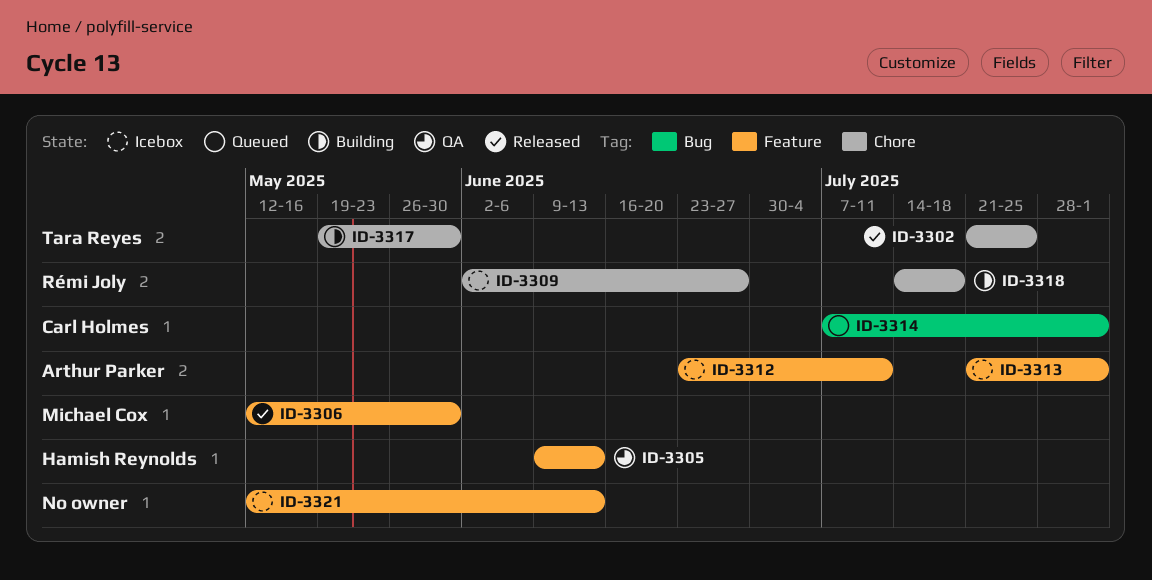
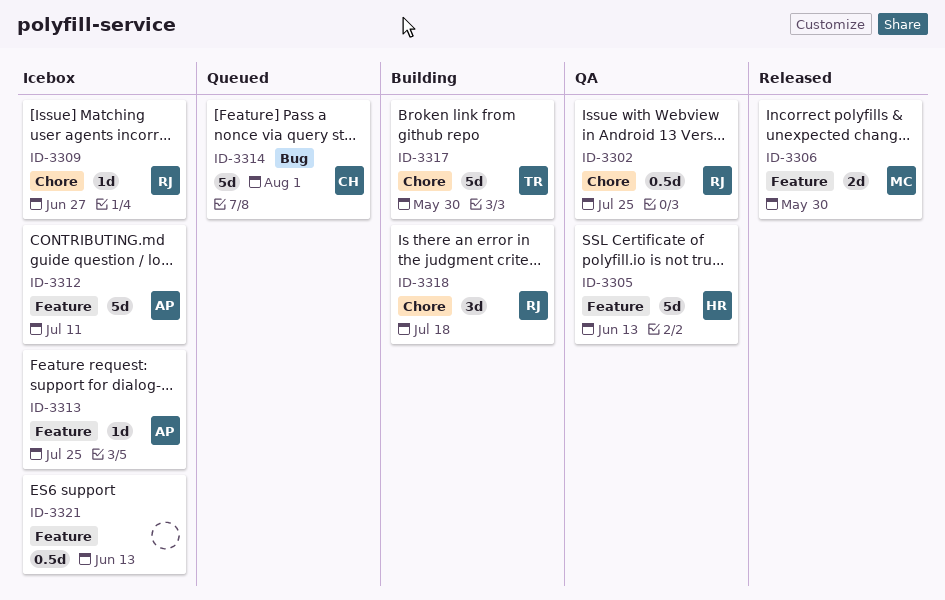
ID-3302, status: Released -> QA
ID-3302, owner: Tara Reyes -> Rémi Joly
ID-3313, due: Aug 1 -> Jul 25

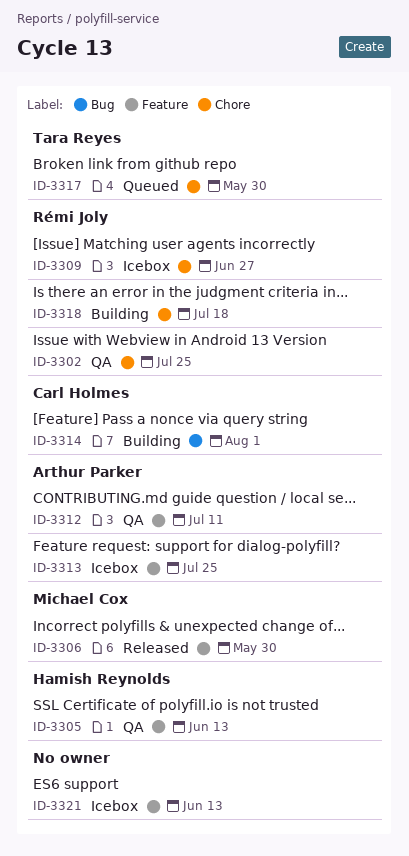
ID-3312, status: Icebox -> QA
ID-3314, status: Queued -> Building
ID-3317, status: Building -> Queued

